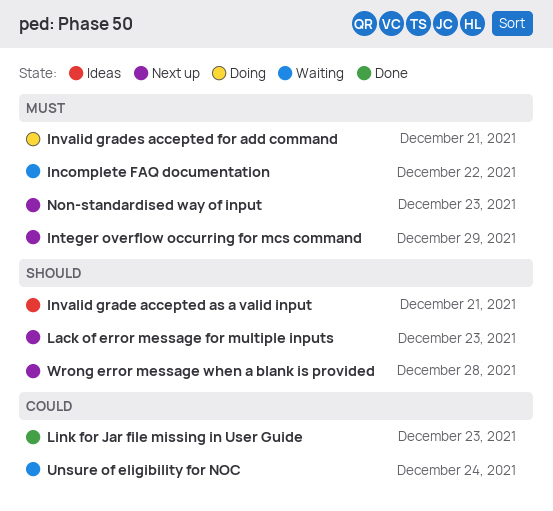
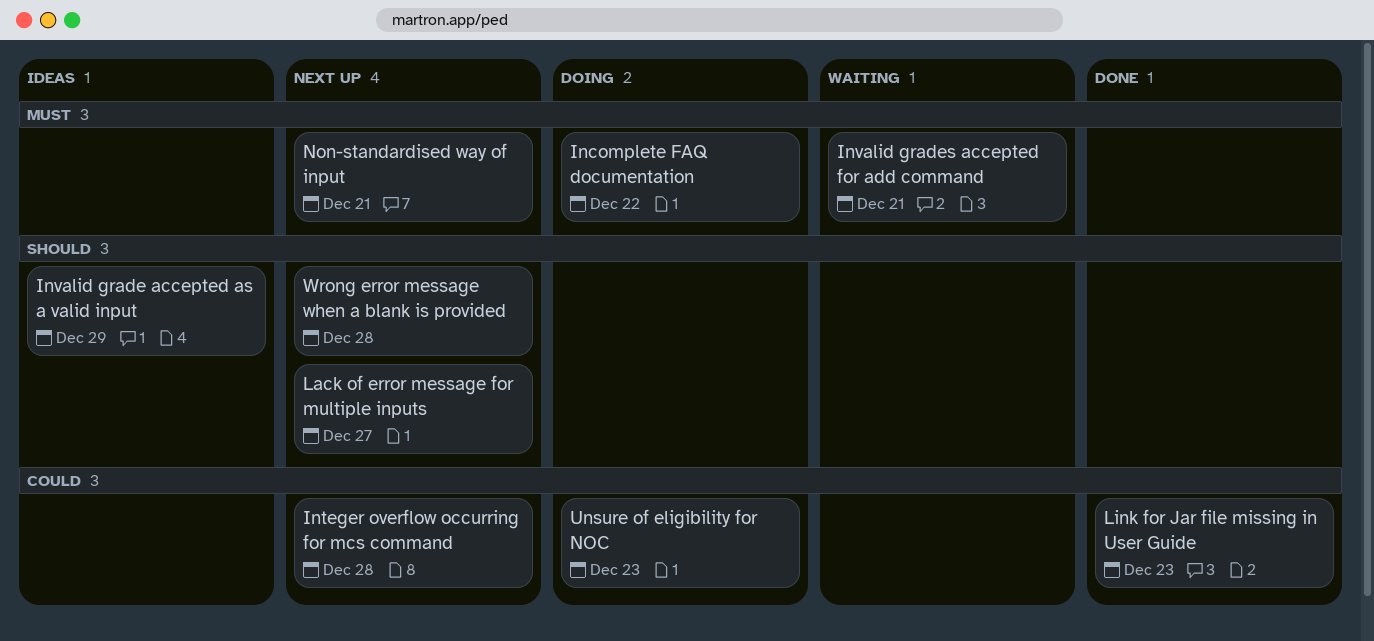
Incomplete FAQ documentation, status: Waiting -> Doing
Integer overflow occurring for mcs command, priority: Must -> Could
Integer overflow occurring for mcs command, due: Dec 29 -> Dec 28
Invalid grade accepted as a valid input, due: Dec 21 -> Dec 29
Invalid grades accepted for add command, status: Doing -> Waiting
Lack of error message for multiple inputs, due: Dec 23 -> Dec 27
Non-standardised way of input, due: Dec 23 -> Dec 21
Unsure of eligibility for NOC, status: Waiting -> Doing
Unsure of eligibility for NOC, due: Dec 24 -> Dec 23

